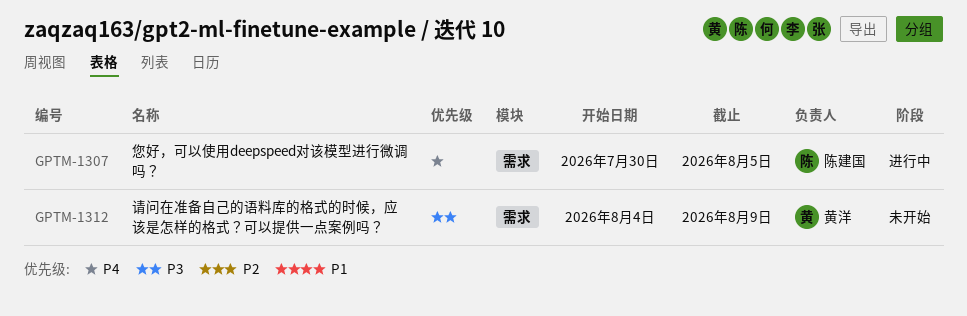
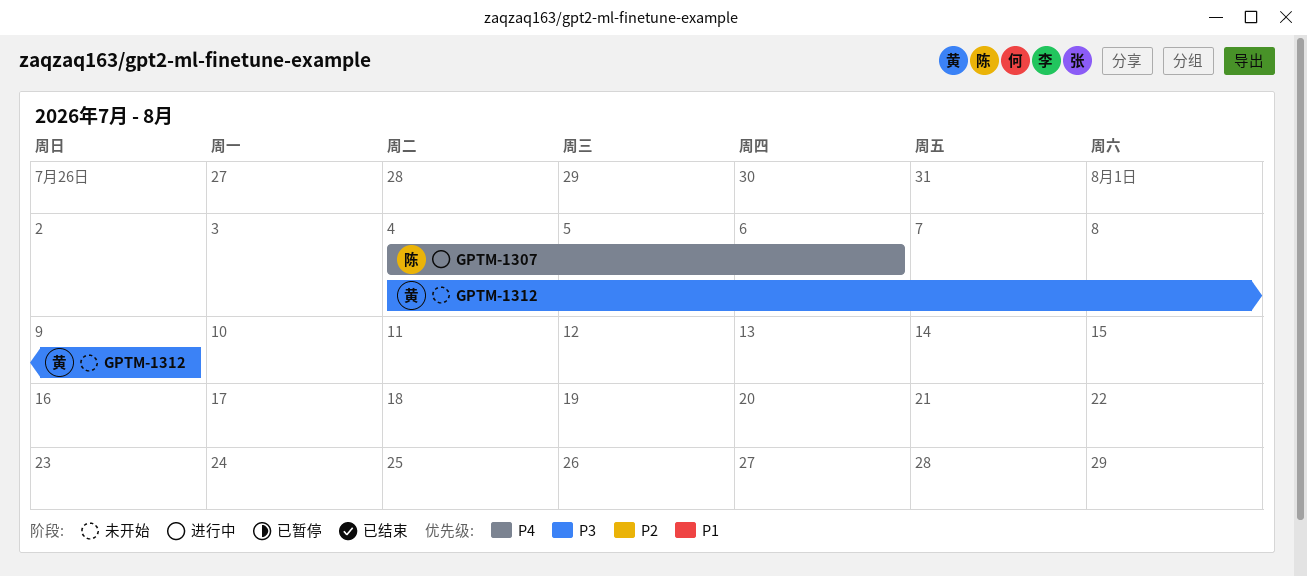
GPTM-1307, start: Jul 30 -> Aug 4
GPTM-1307, due: Aug 5 -> Aug 6

